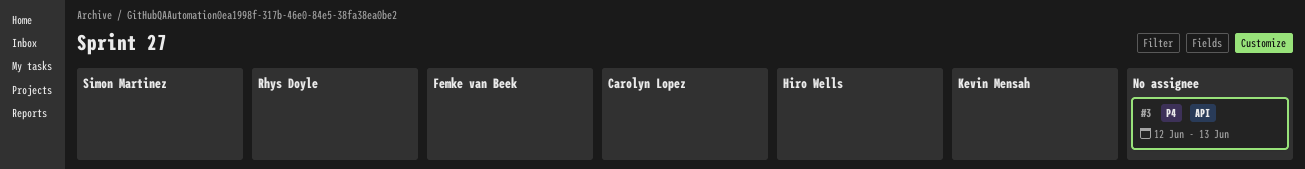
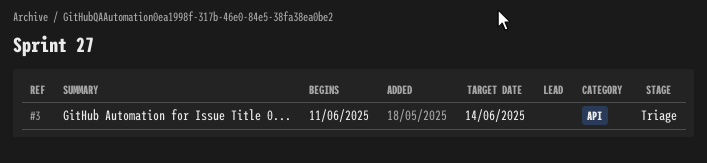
#3, start: Jun 12 -> Jun 11
#3, due: Jun 13 -> Jun 14

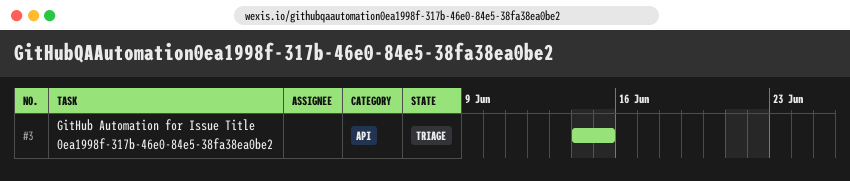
#3, start: Jun 11 -> Jun 14
#3, due: Jun 14 -> Jun 15

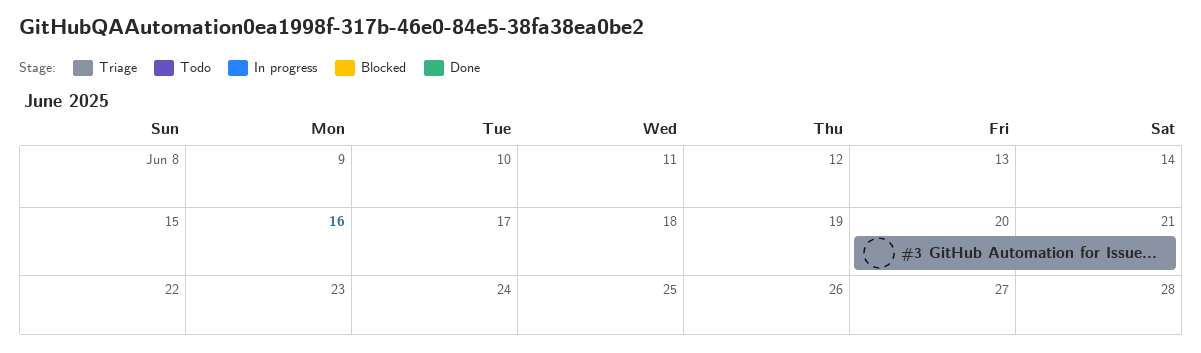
#3, start: Jun 14 -> Jun 20
#3, due: Jun 15 -> Jun 21

